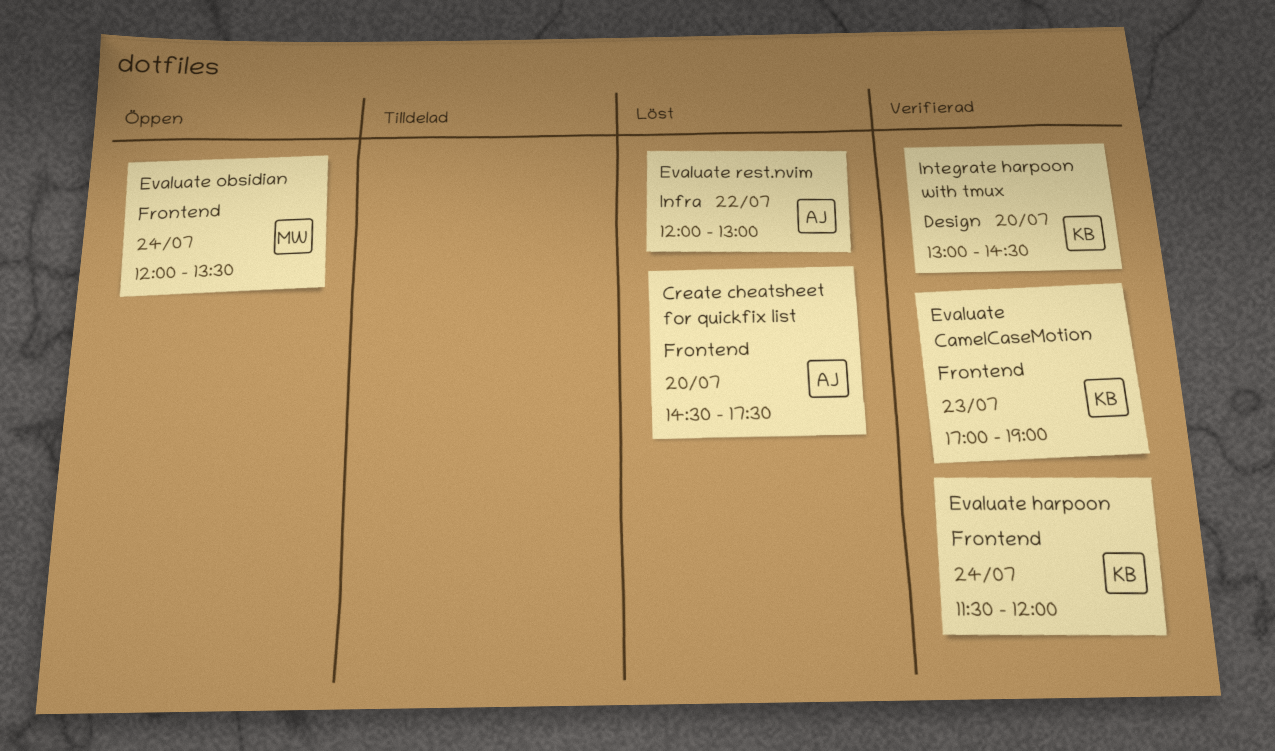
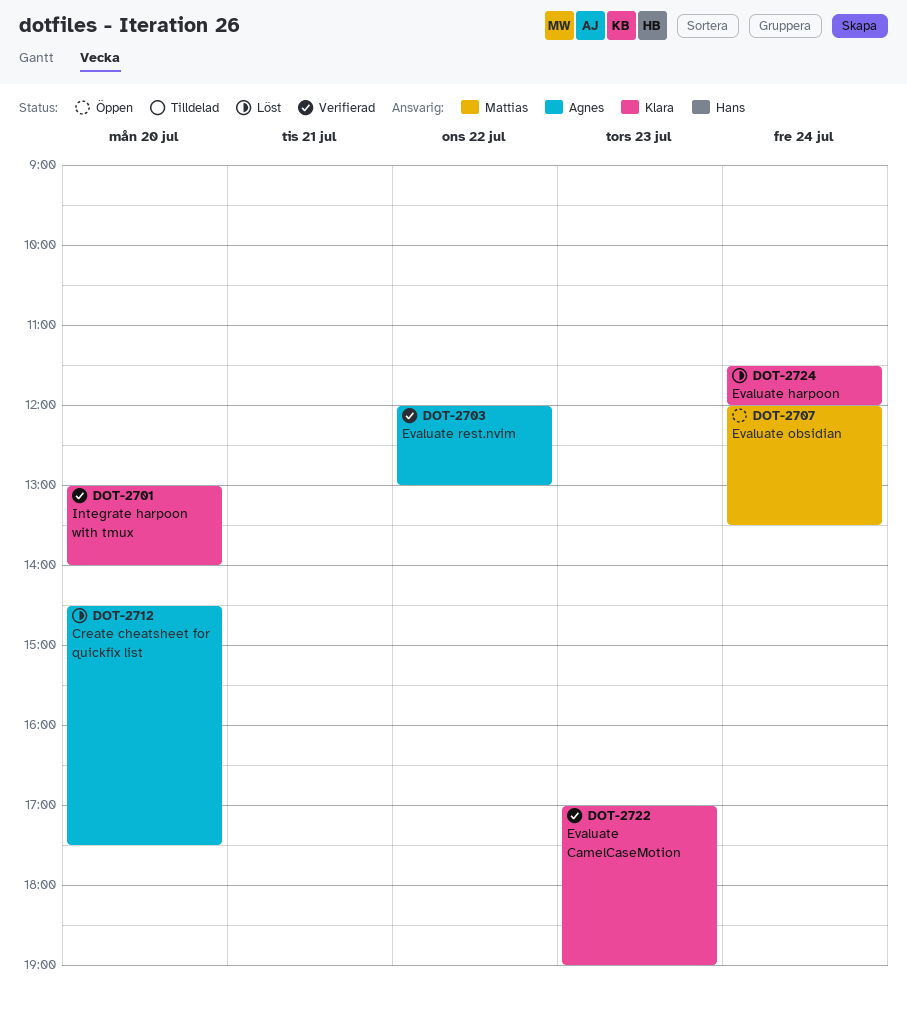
Evaluate harpoon, status: Verifierad -> Löst
Evaluate rest.nvim, status: Löst -> Verifierad
Integrate harpoon with tmux, ends: 14:30 -> 14:00

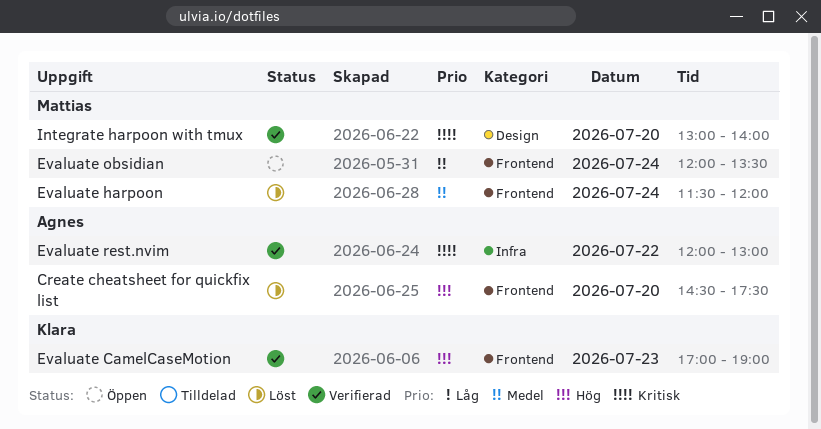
Evaluate harpoon, owner: Klara -> Mattias
Integrate harpoon with tmux, owner: Klara -> Mattias

